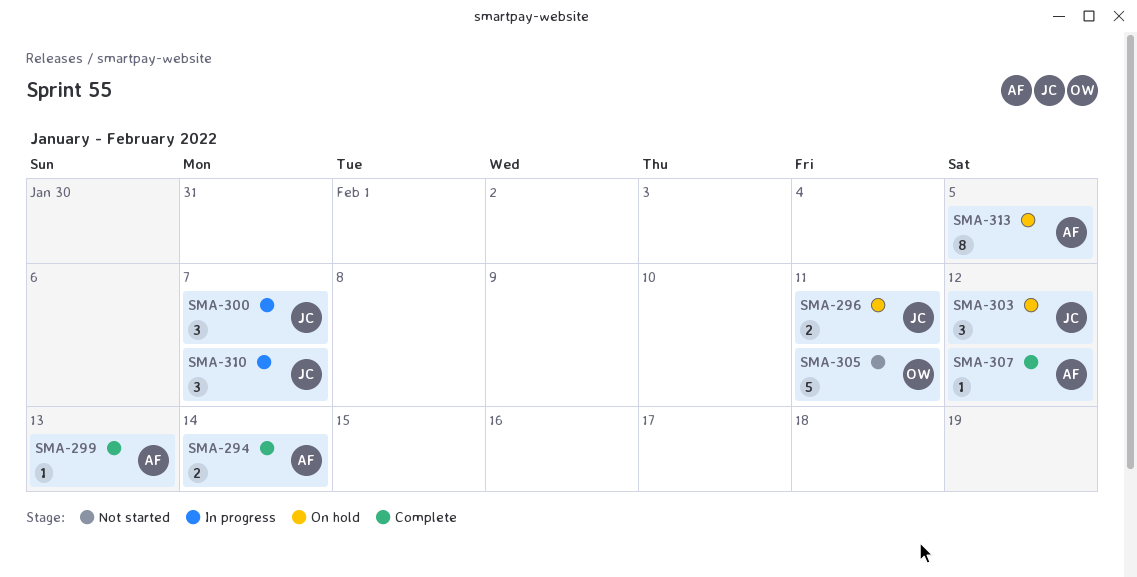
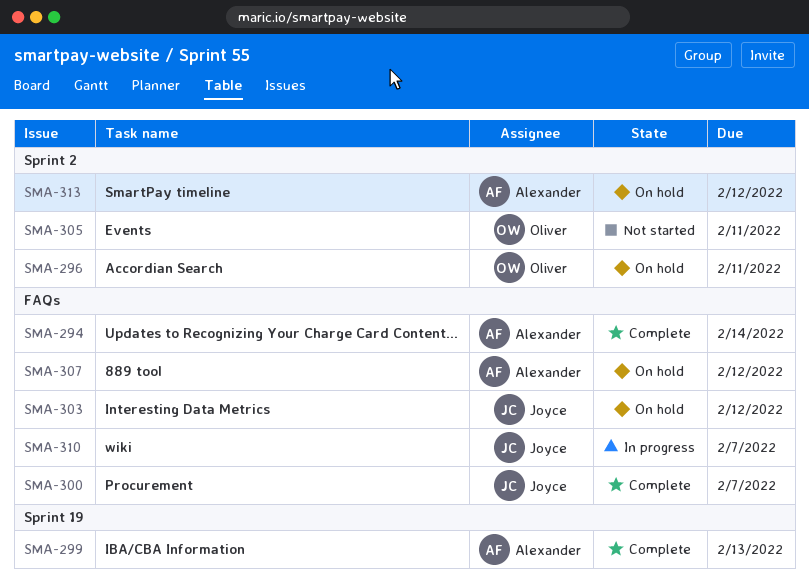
SMA-296, owner: Joyce -> Oliver
SMA-300, status: In progress -> Complete
SMA-307, status: Complete -> On hold
SMA-313, due: Feb 5 -> Feb 12

